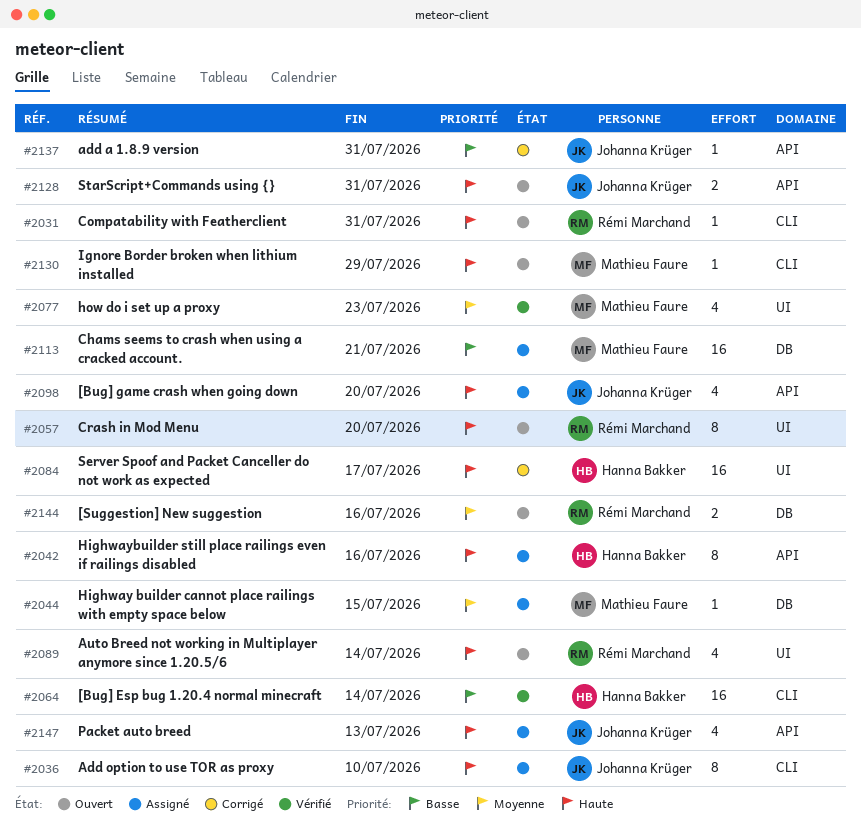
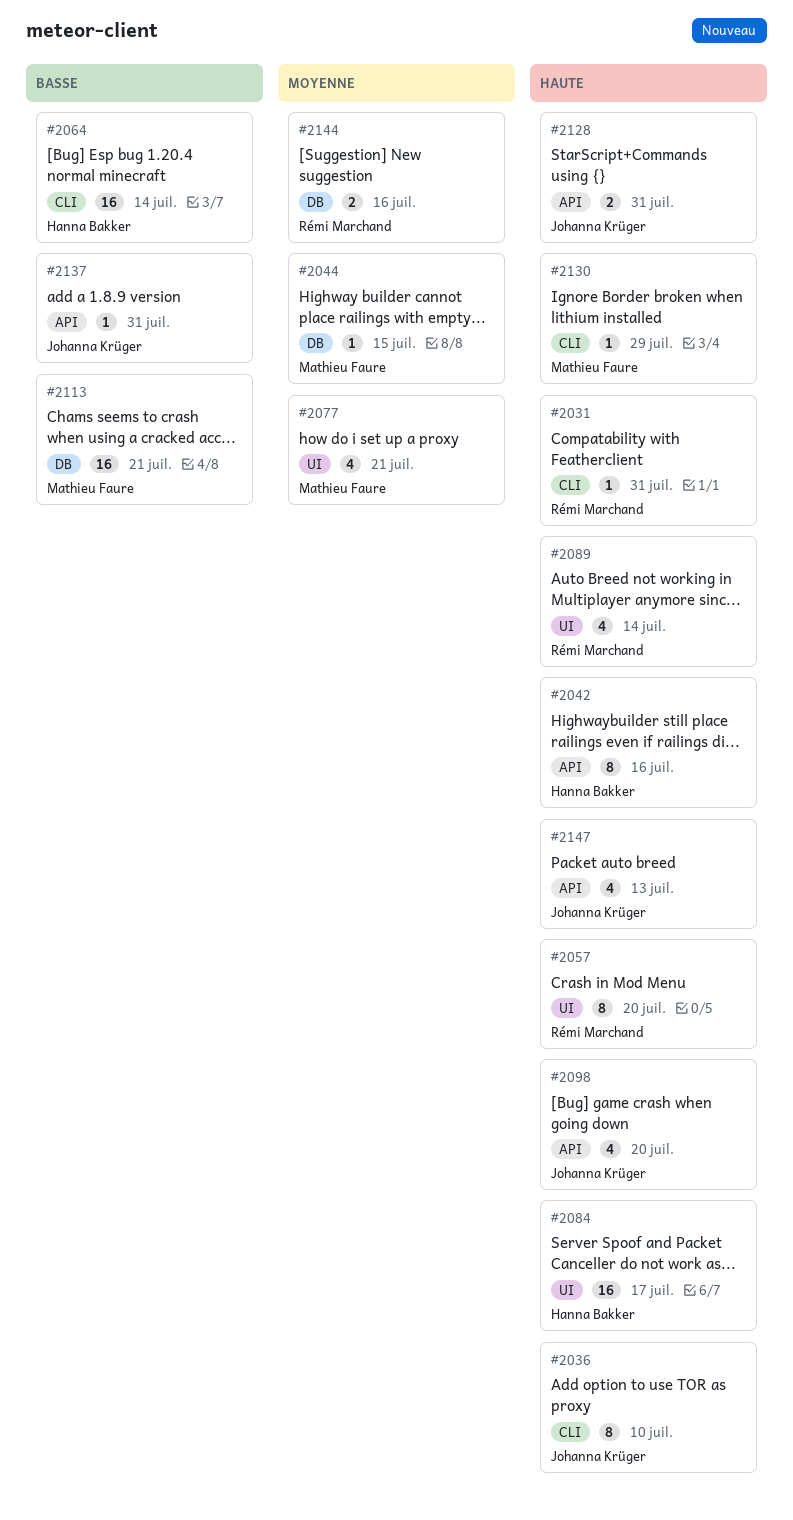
#2077, due: Jul 23 -> Jul 21

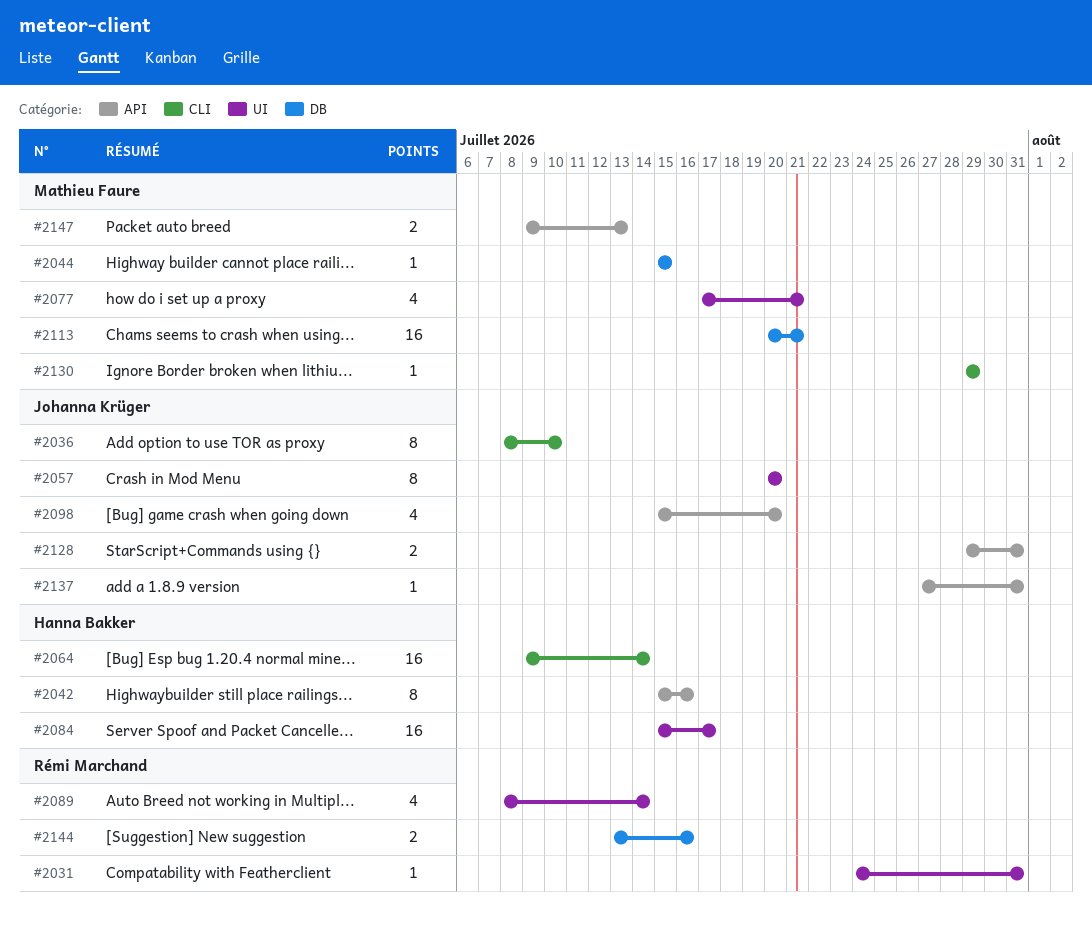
#2031, label: CLI -> UI
#2057, owner: Rémi Marchand -> Johanna Krüger
#2147, owner: Johanna Krüger -> Mathieu Faure
#2147, estimate: 4 -> 2

